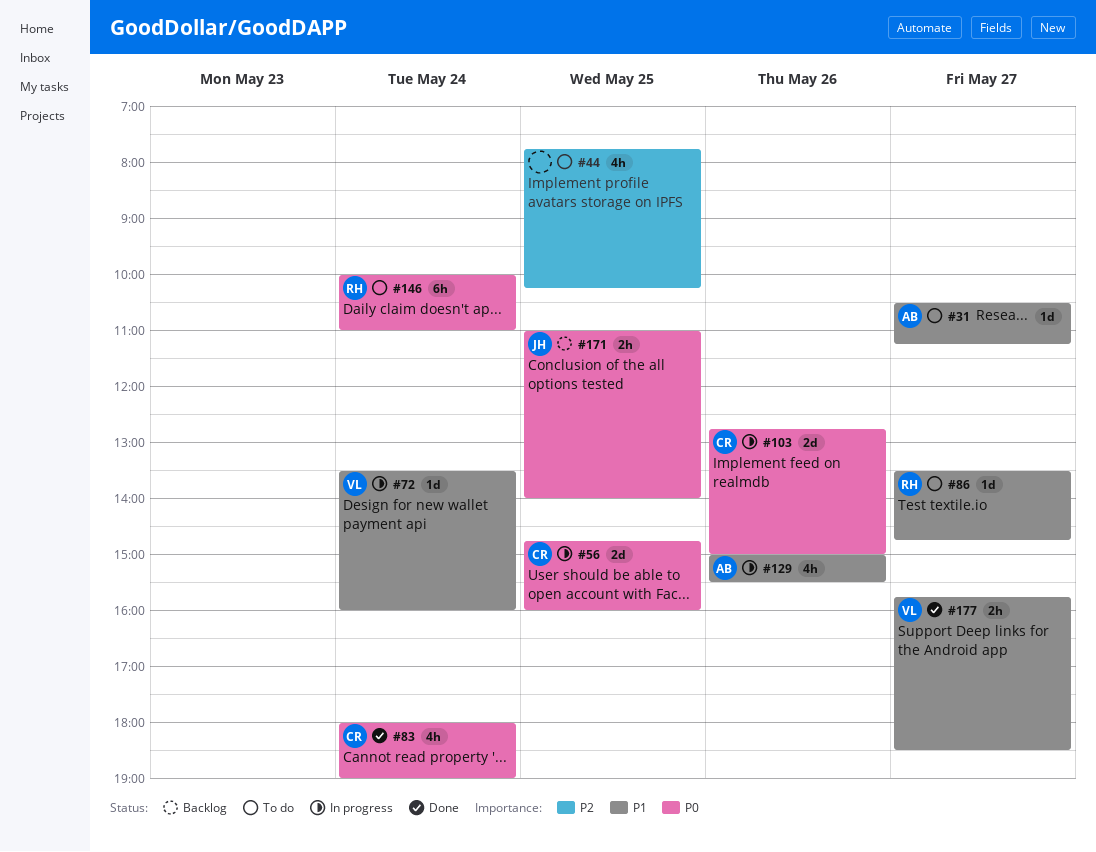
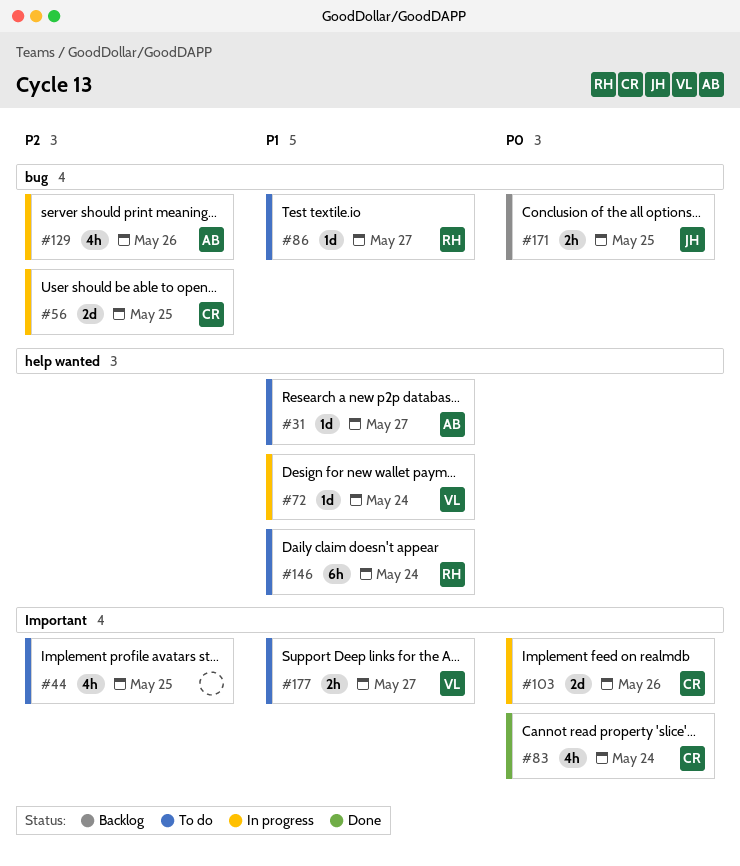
#56, priority: P0 -> P2
#129, priority: P1 -> P2
#146, priority: P0 -> P1
#177, status: Done -> To do

